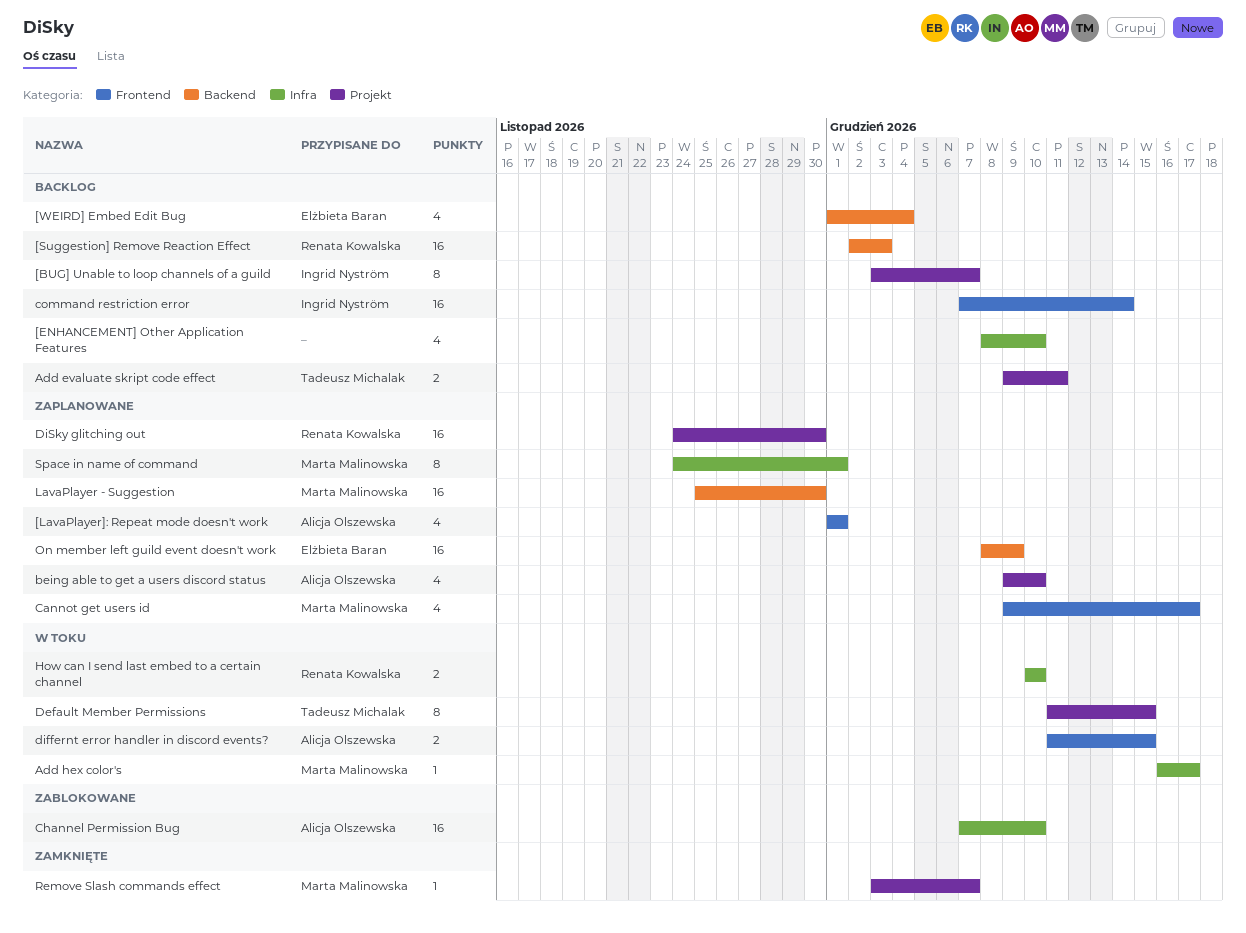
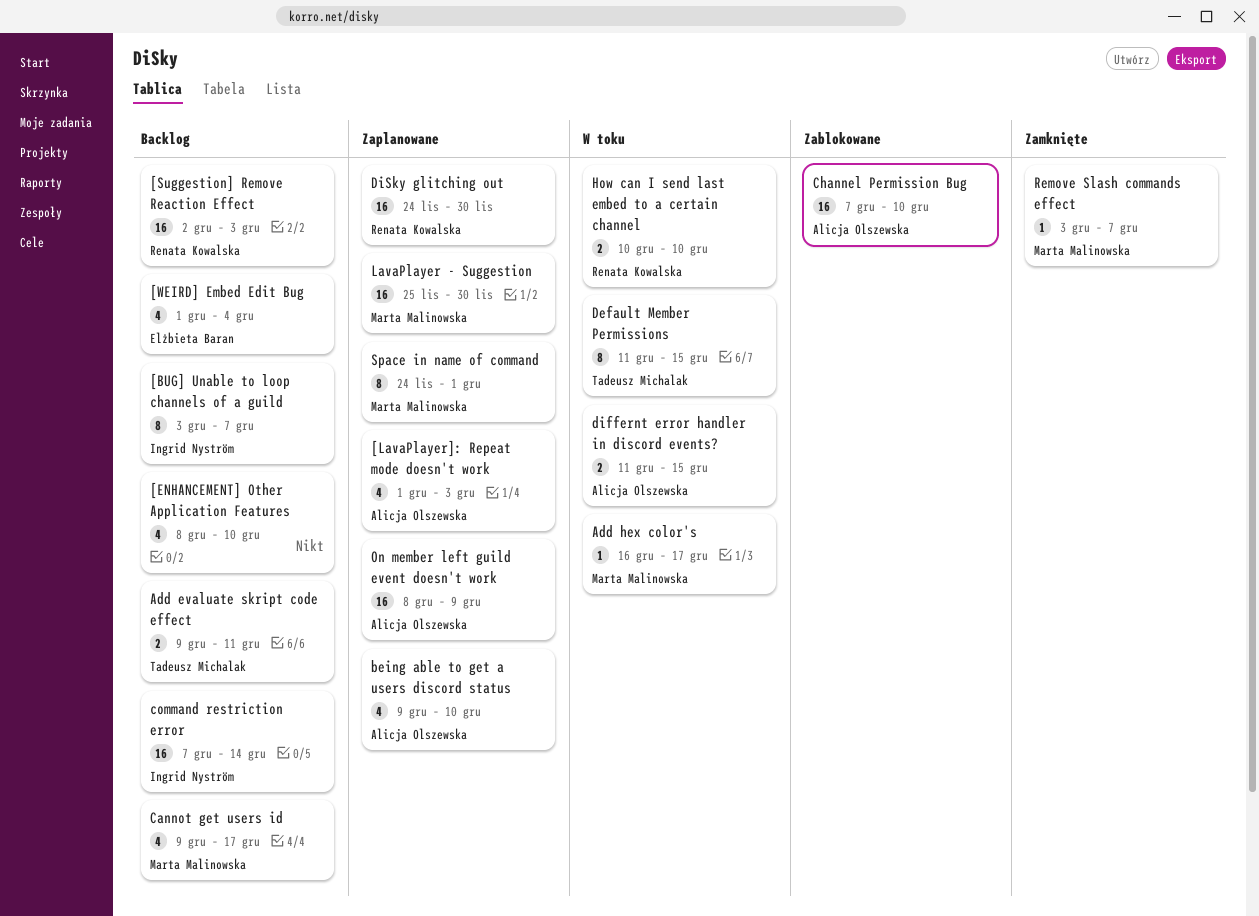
[LavaPlayer]: Repeat mode doesn't work, due: Dec 1 -> Dec 3
Cannot get users id, status: Zaplanowane -> Backlog
On member left guild event doesn't work, owner: Elżbieta Baran -> Alicja Olszewska

